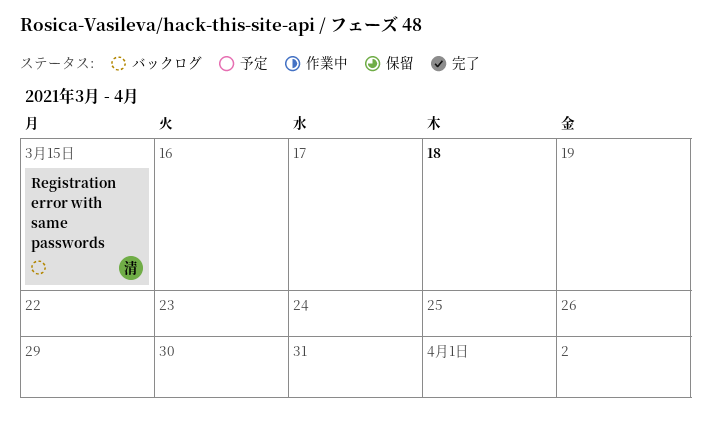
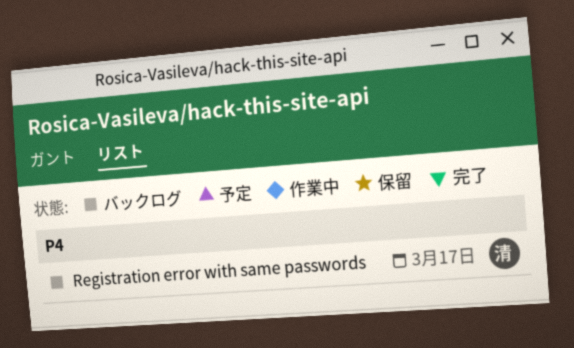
Registration error with same passwords, due: Mar 15 -> Mar 17

